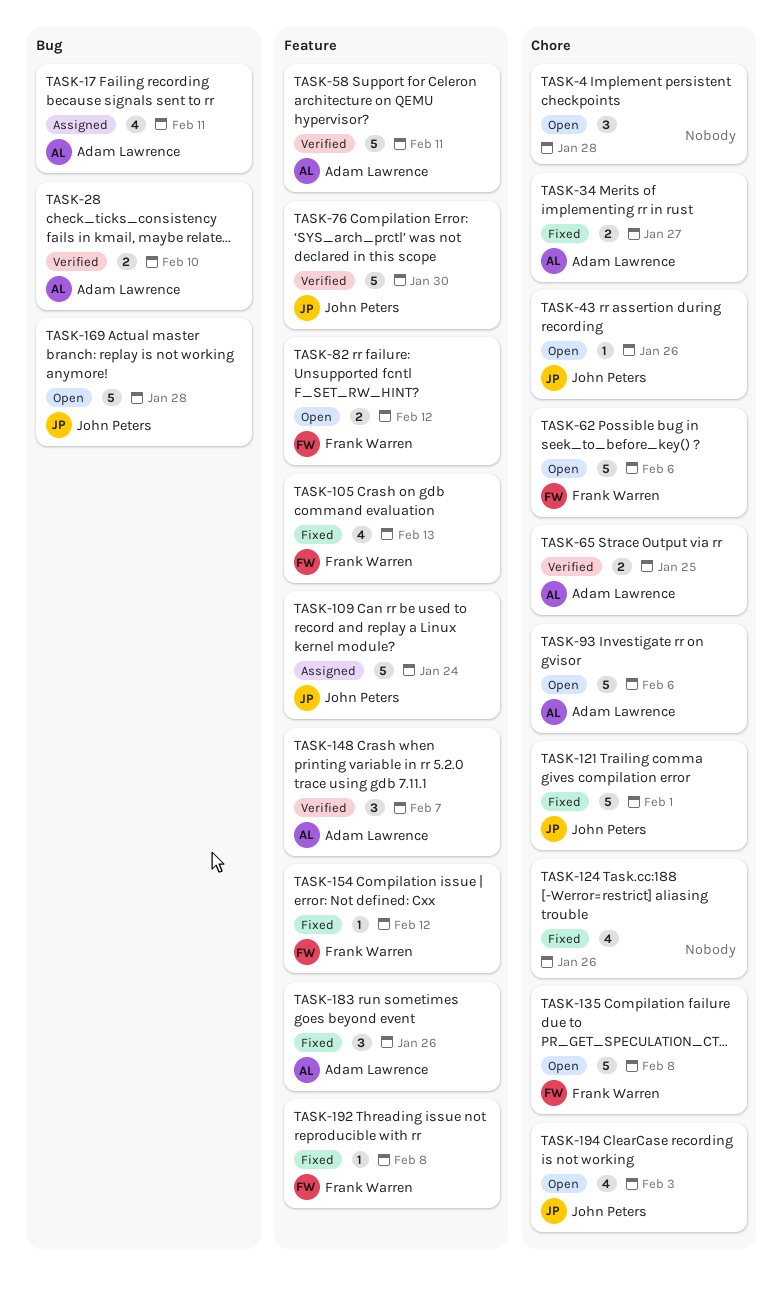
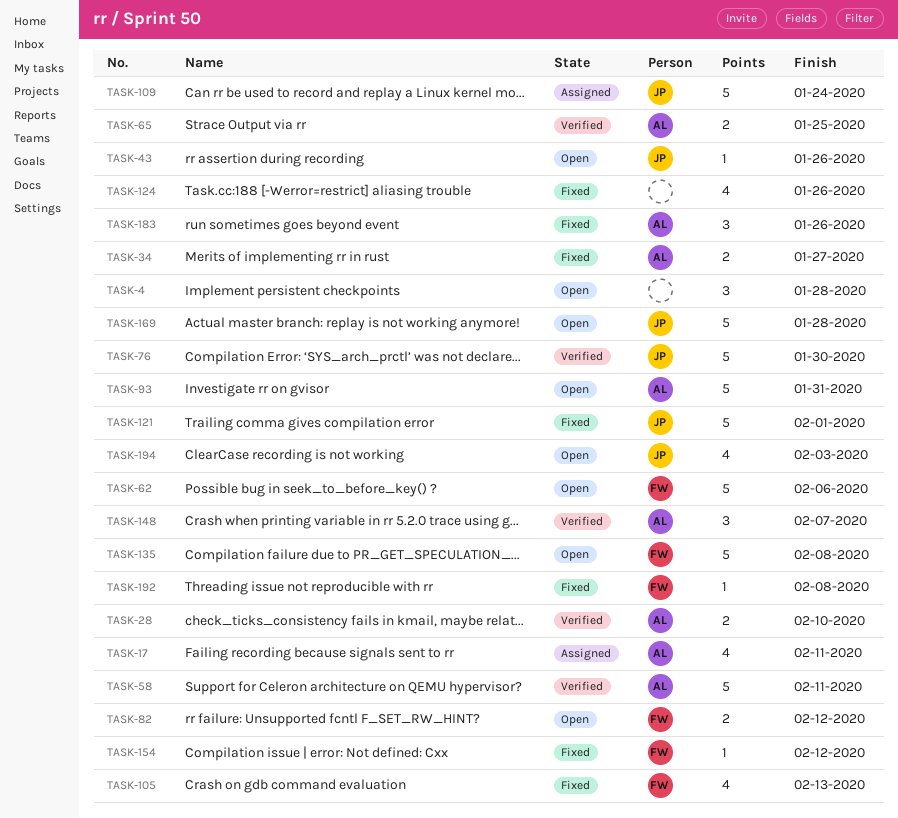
TASK-93, due: Feb 6 -> Jan 31

